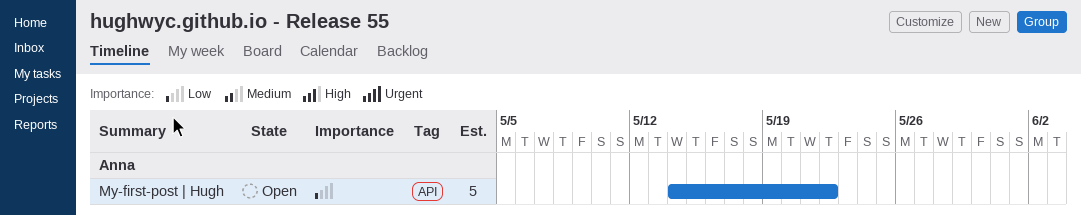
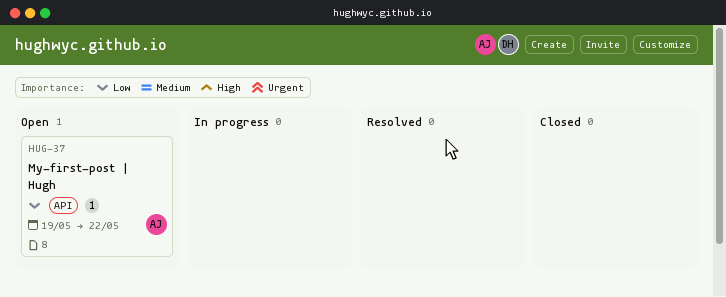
My-first-post | Hugh, estimate: 5 -> 1
My-first-post | Hugh, start: May 14 -> May 19

